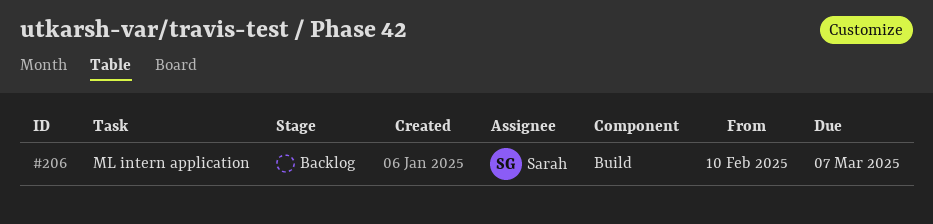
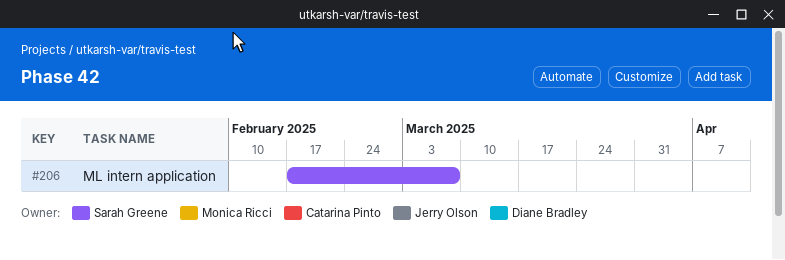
#206, start: Feb 10 -> Feb 17

